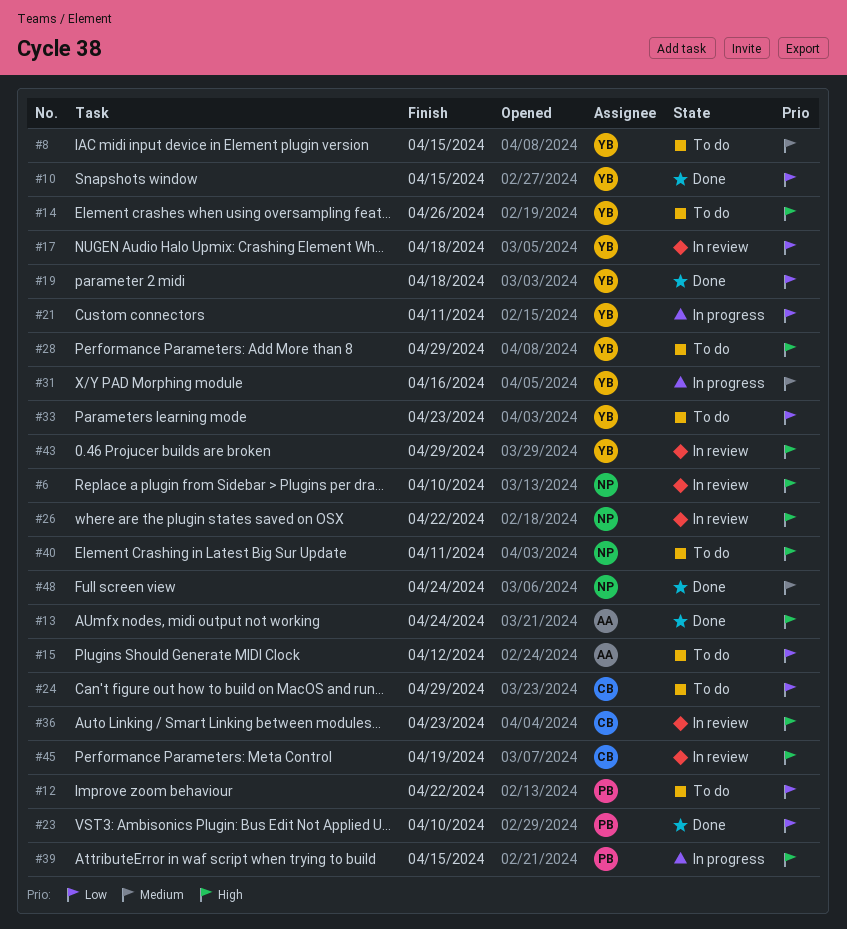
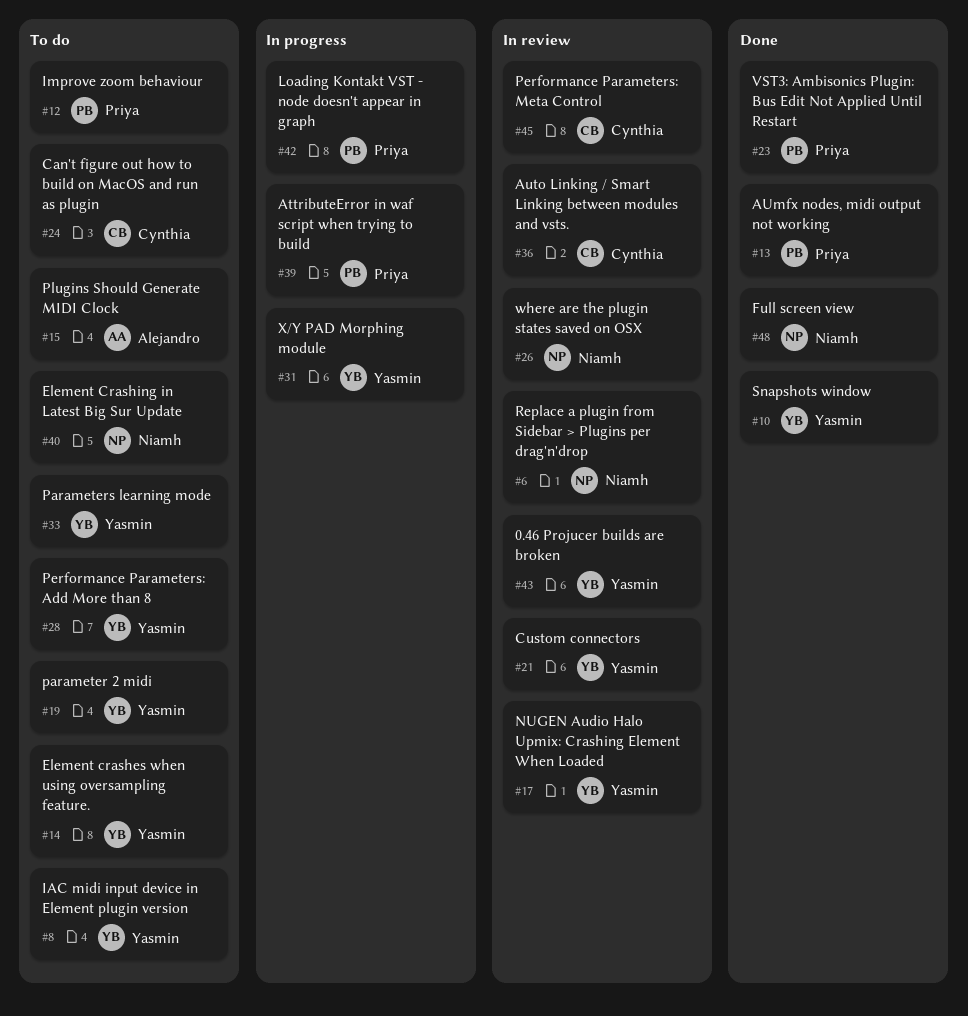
#13, owner: Alejandro -> Priya
#19, status: Done -> To do
#21, status: In progress -> In review
#42: none -> present

